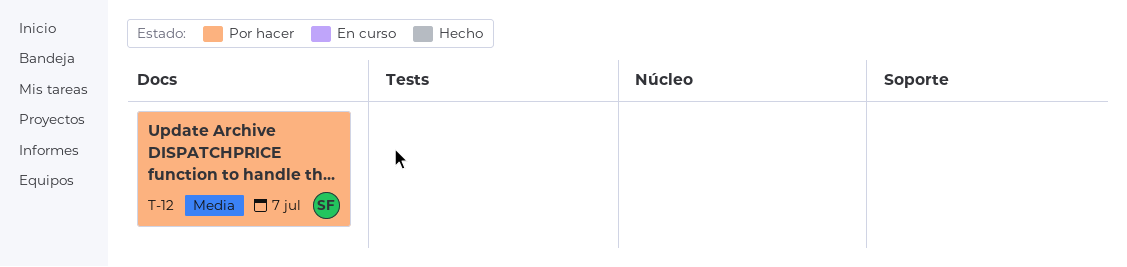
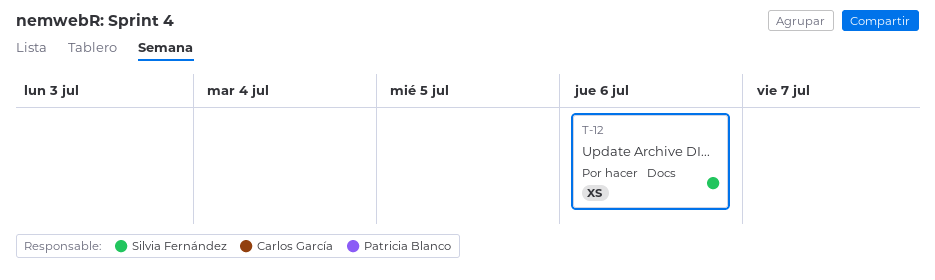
T-12, due: Jul 7 -> Jul 6

